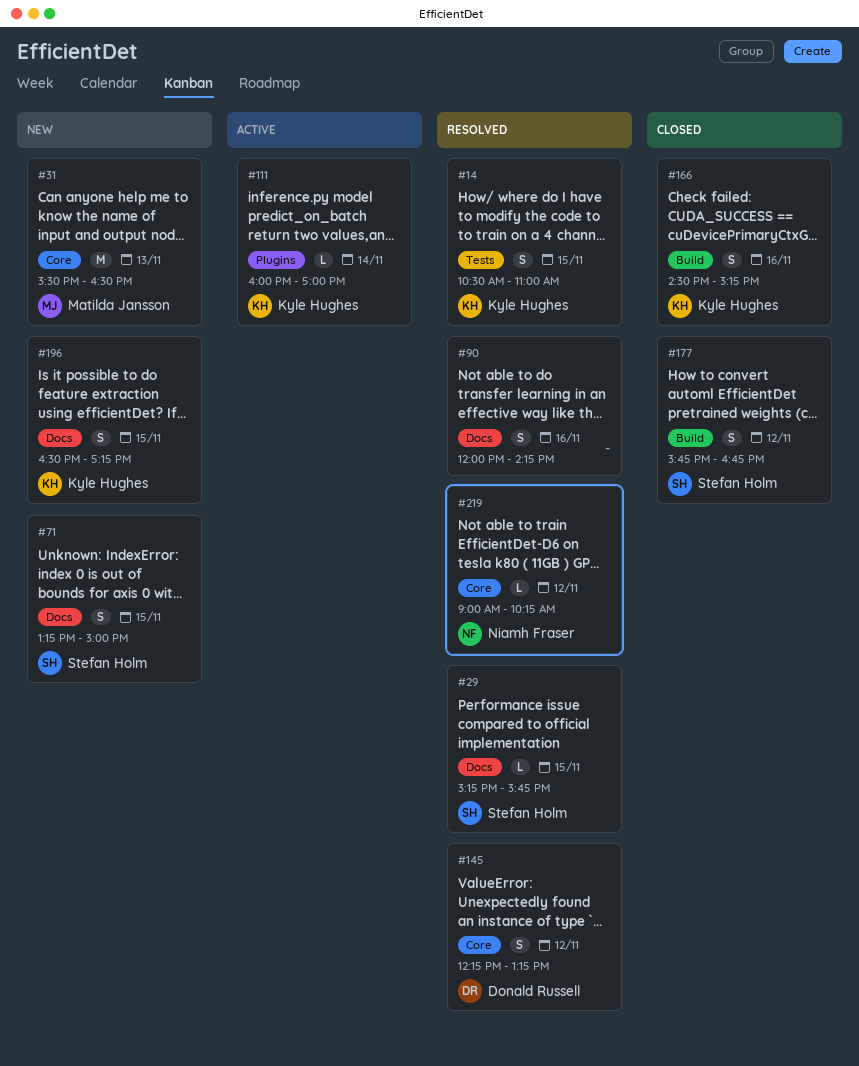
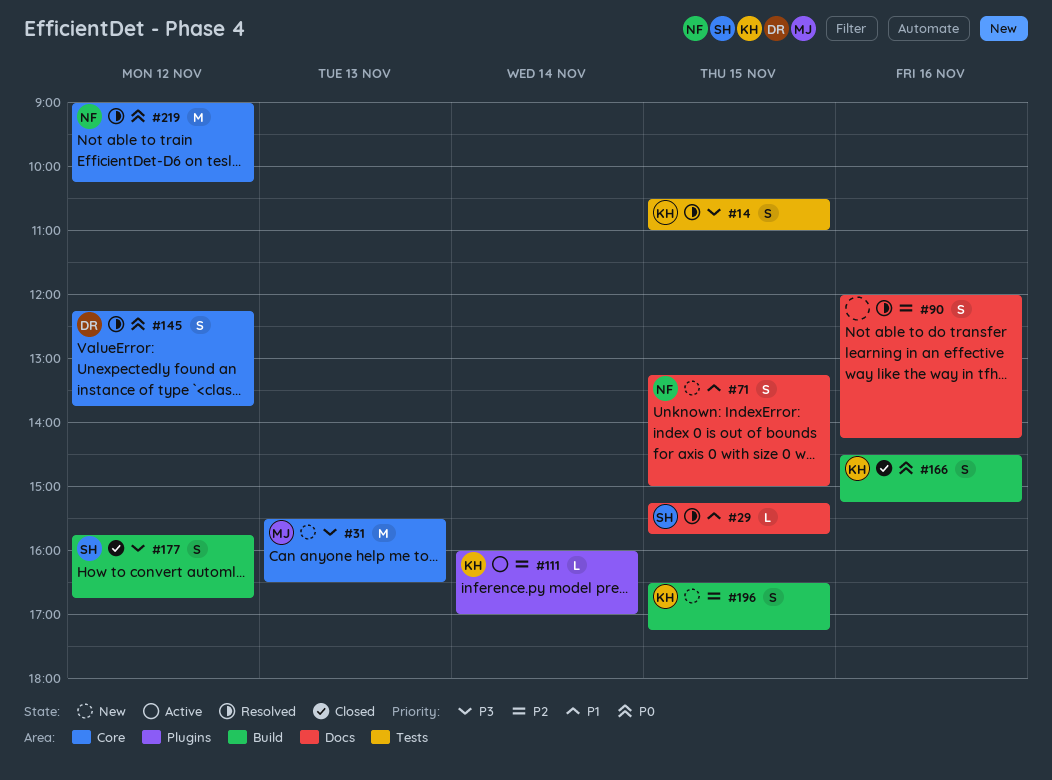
#71, owner: Stefan Holm -> Niamh Fraser
#145, ends: 13:15 -> 13:45
#196, label: Docs -> Build
#219, estimate: L -> M

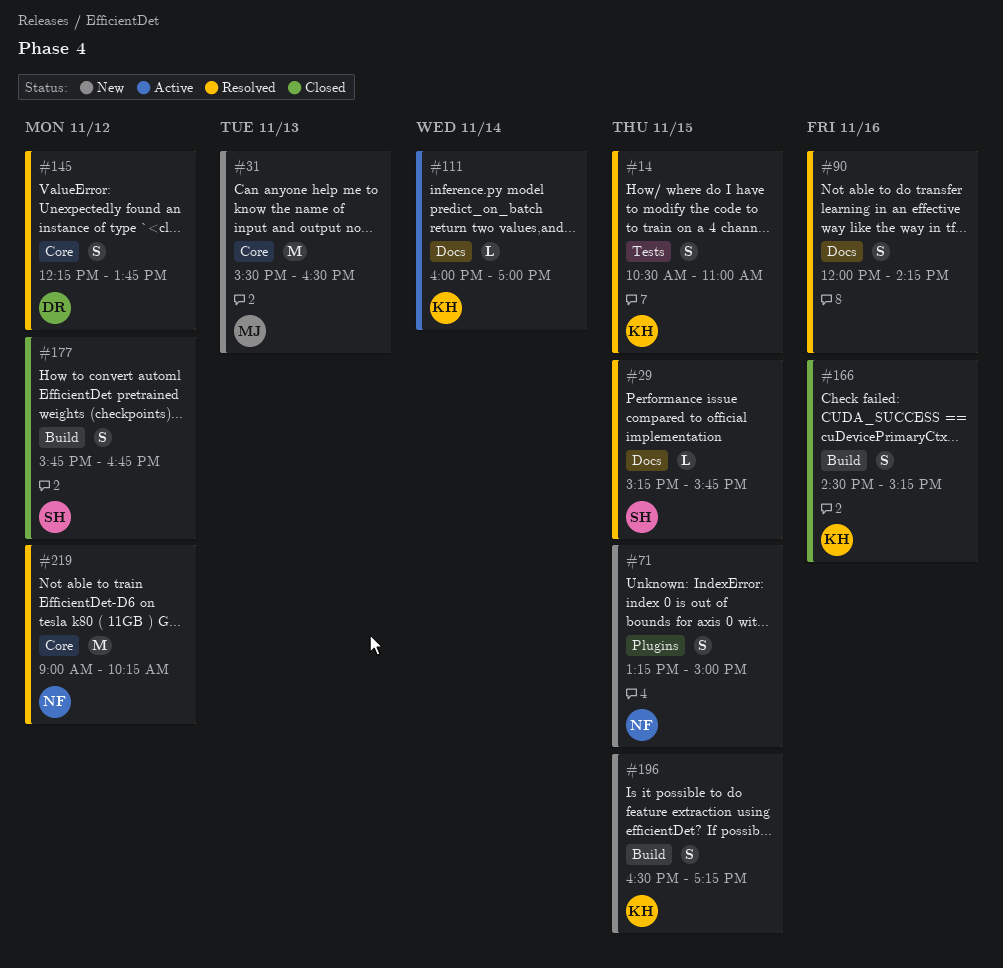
#71, label: Docs -> Plugins
#111, label: Plugins -> Docs

